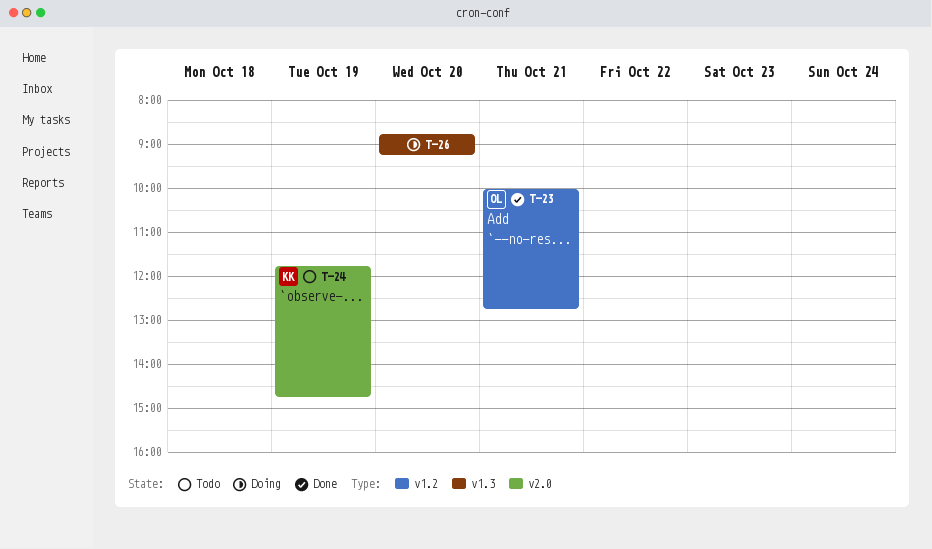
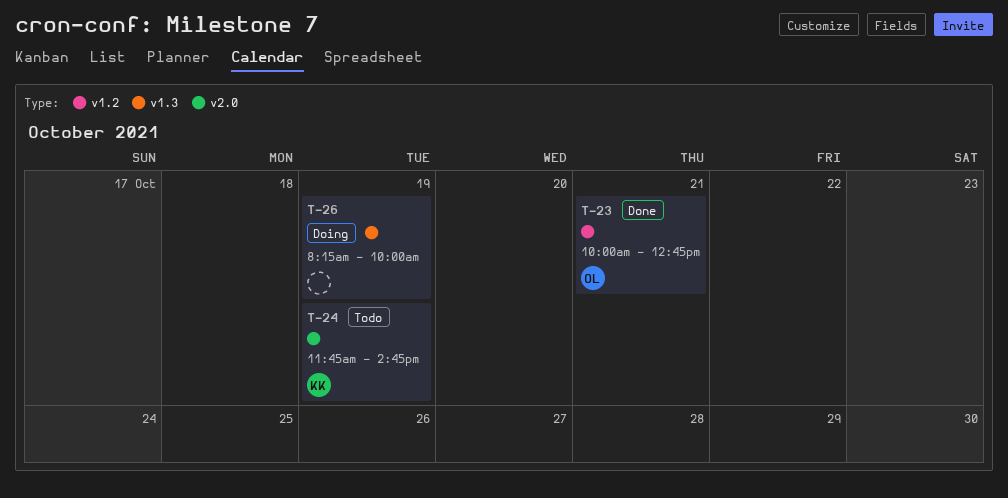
T-26, day: Oct 20 -> Oct 19
T-26, begins: 08:45 -> 08:15
T-26, ends: 09:15 -> 10:00

